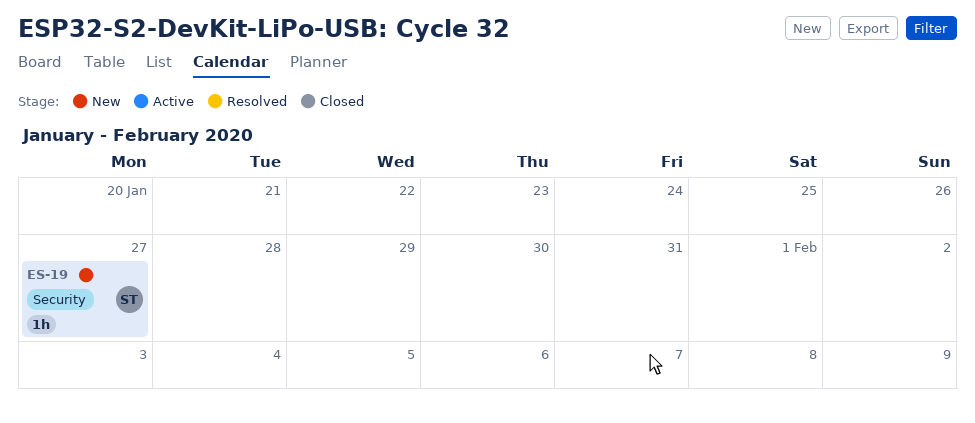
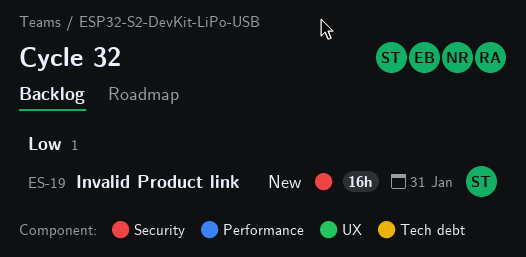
ES-19, estimate: 1h -> 16h
ES-19, due: Jan 27 -> Jan 31

